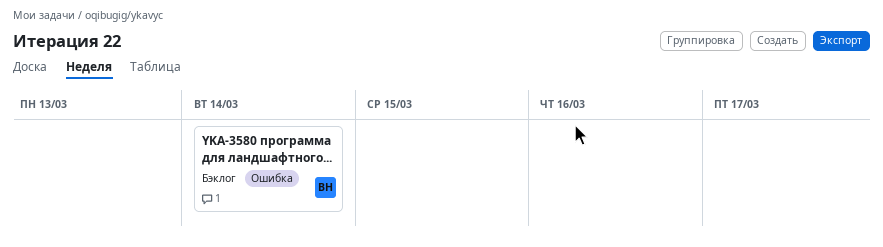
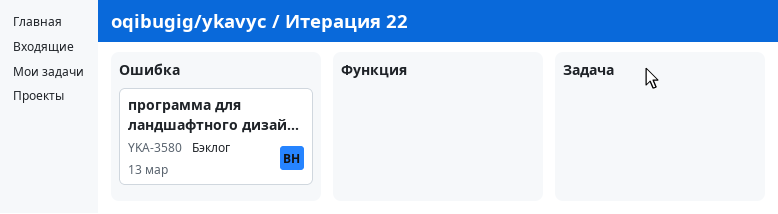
YKA-3580, due: Mar 14 -> Mar 13

